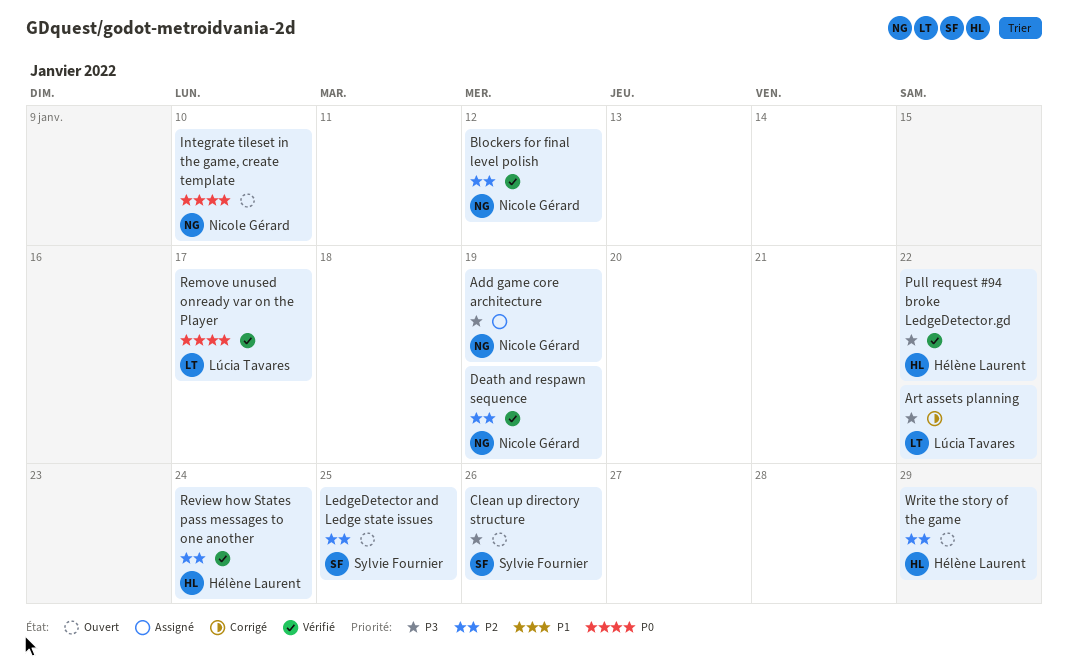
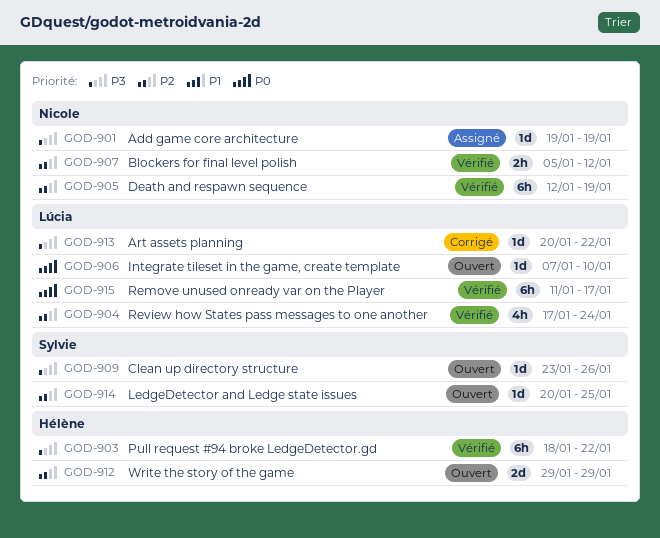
Integrate tileset in the game, create template, owner: Nicole Gérard -> Lúcia Tavares
Review how States pass messages to one another, owner: Hélène Laurent -> Lúcia Tavares

